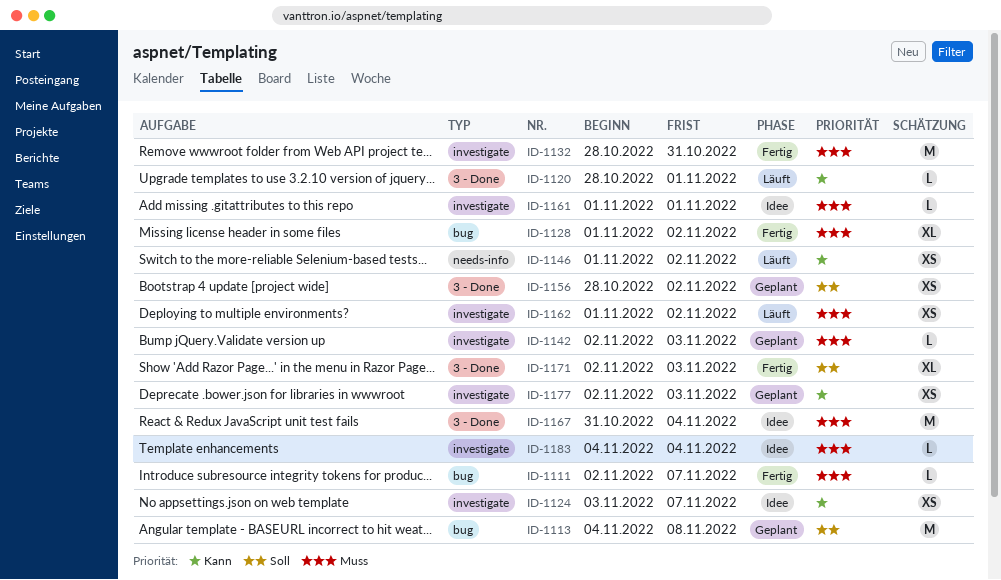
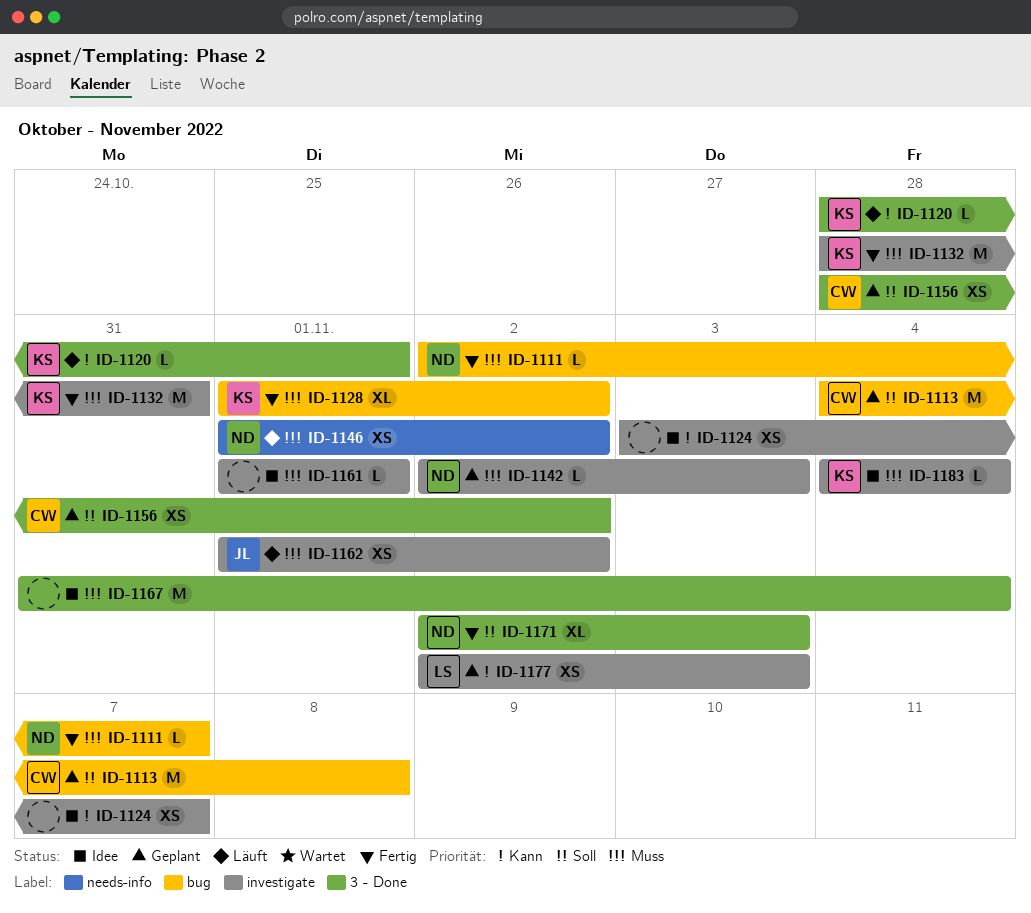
ID-1146, priority: Kann -> Muss

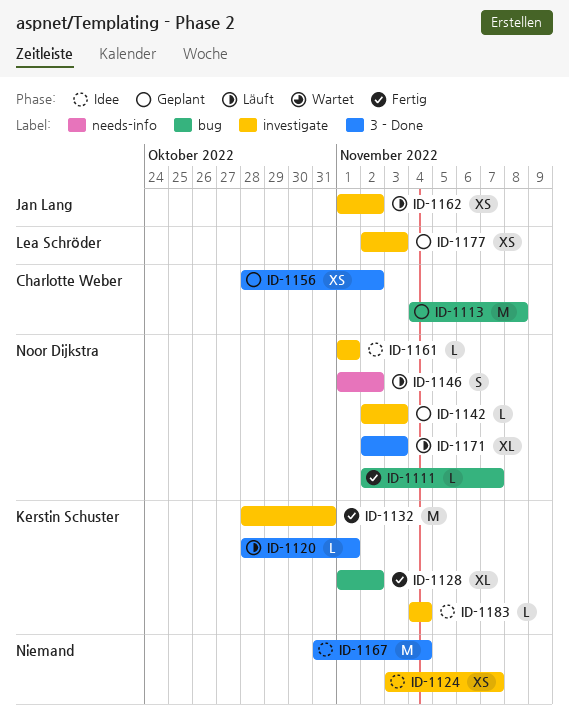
ID-1146, estimate: XS -> S
ID-1161, owner: none -> Noor Dijkstra
ID-1171, status: Fertig -> Läuft

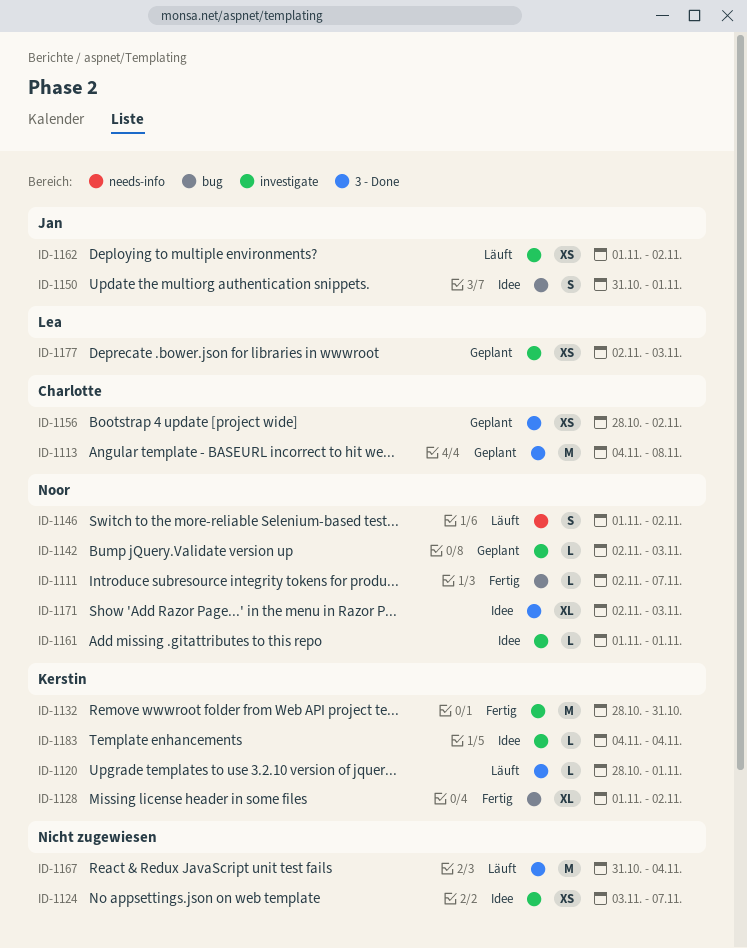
ID-1113, label: bug -> 3 - Done
ID-1150: none -> present
ID-1167, status: Idee -> Läuft
ID-1171, status: Läuft -> Idee

